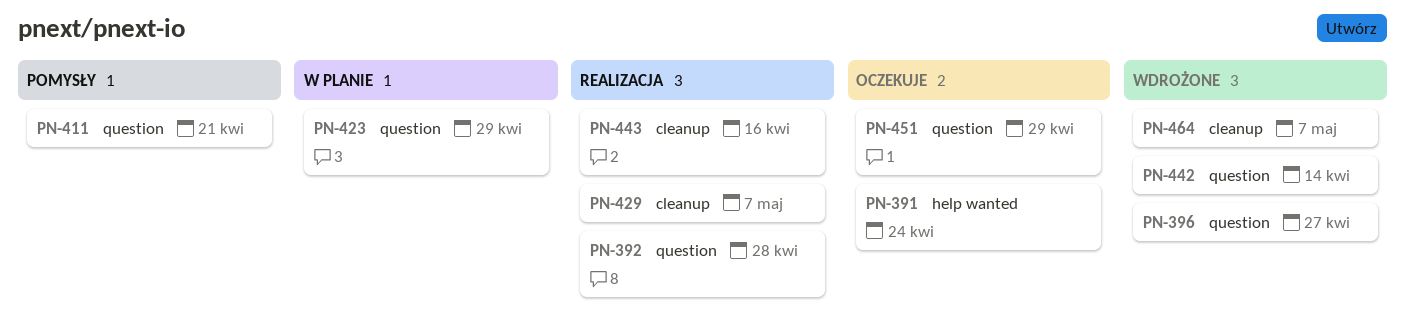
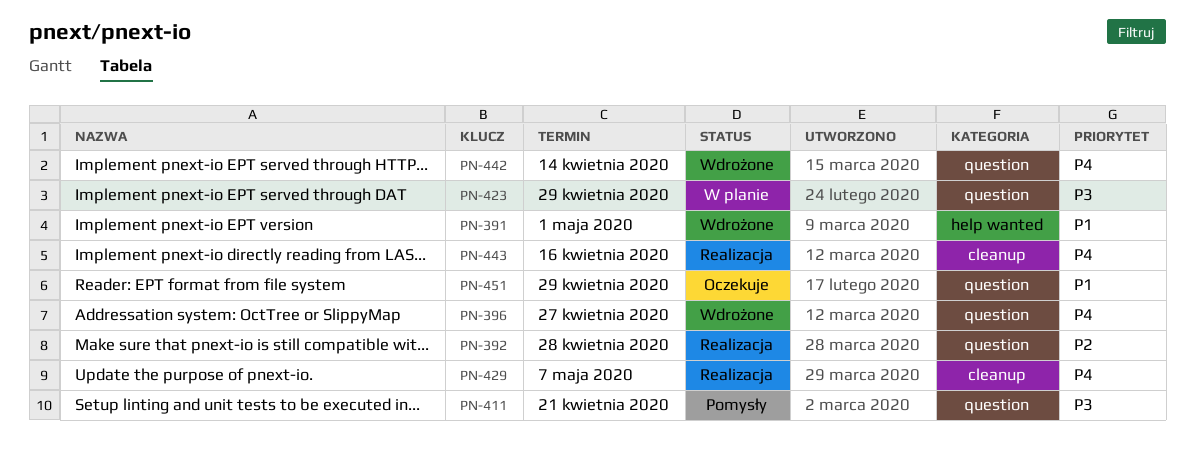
PN-391, status: Oczekuje -> Wdrożone
PN-391, due: Apr 24 -> May 1
PN-464: present -> none

